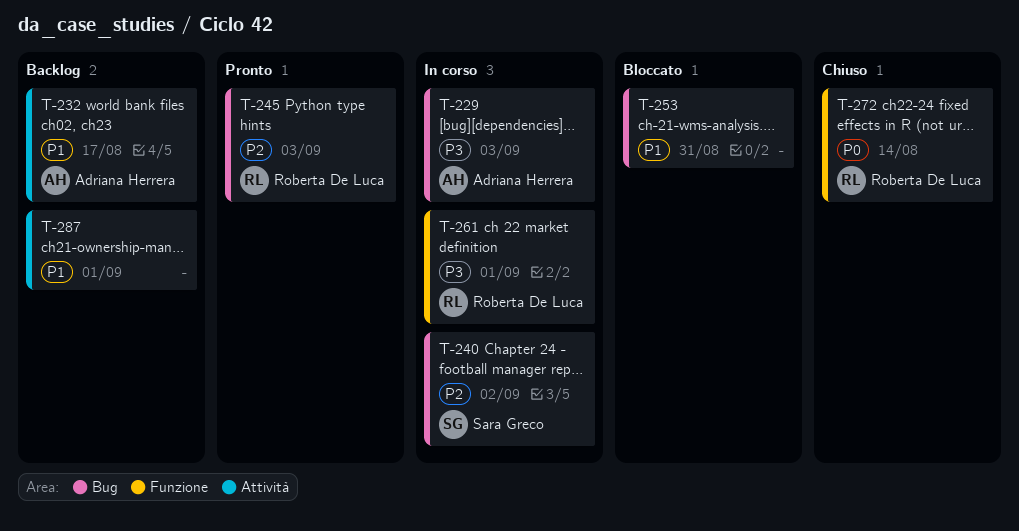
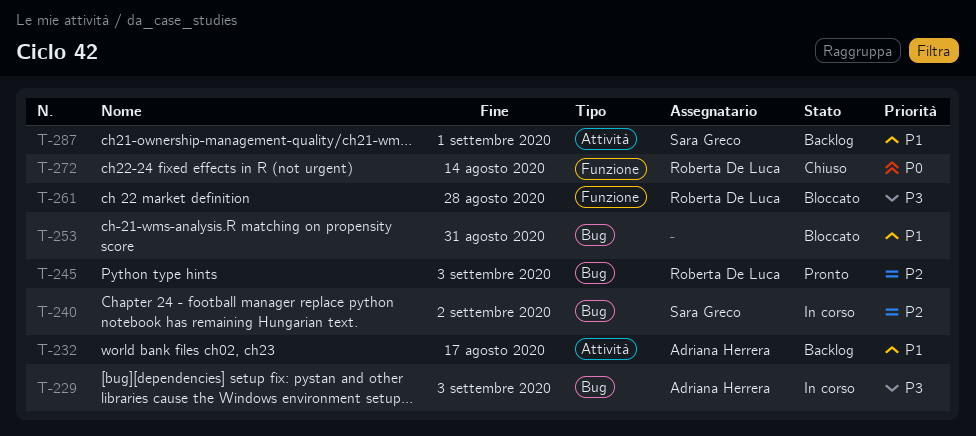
T-261, status: In corso -> Bloccato
T-261, due: Sep 1 -> Aug 28
T-287, owner: none -> Sara Greco

